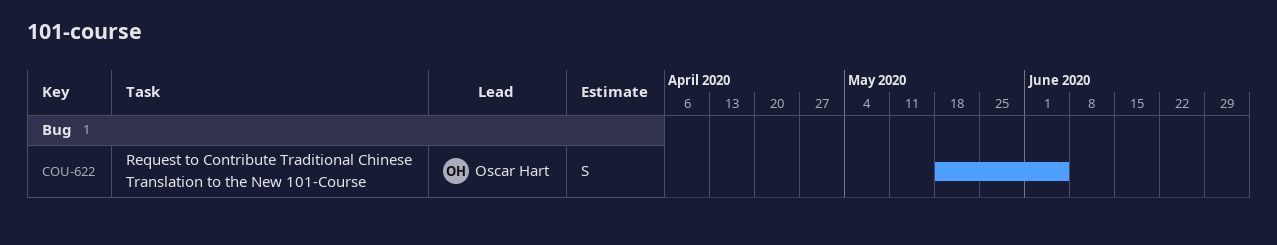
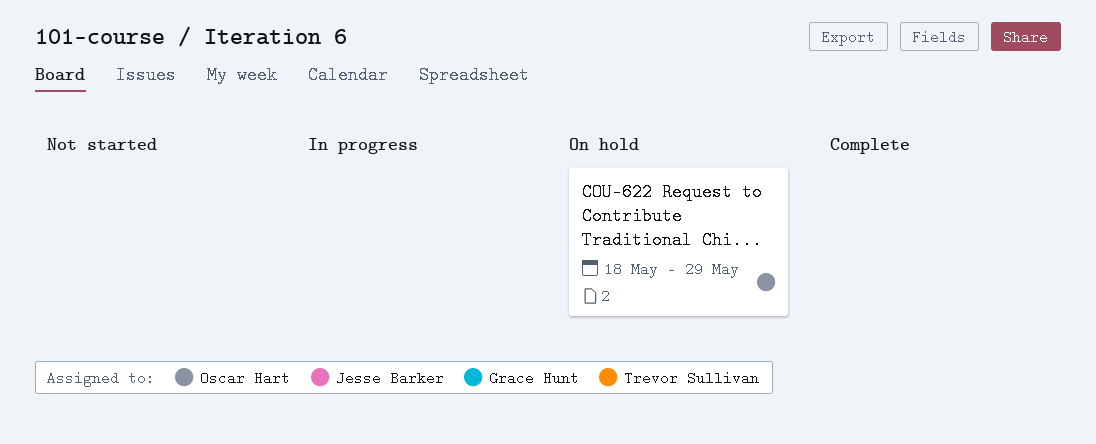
COU-622, due: Jun 5 -> May 29

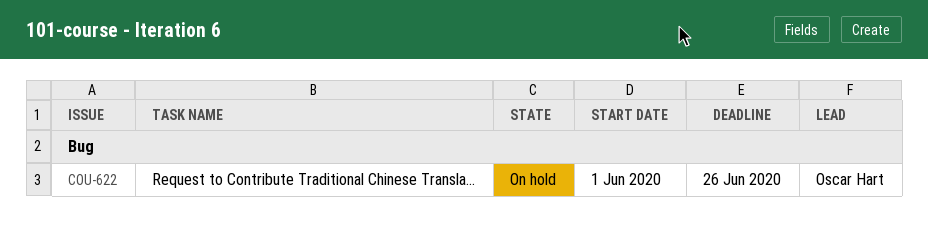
COU-622, start: May 18 -> Jun 1
COU-622, due: May 29 -> Jun 26

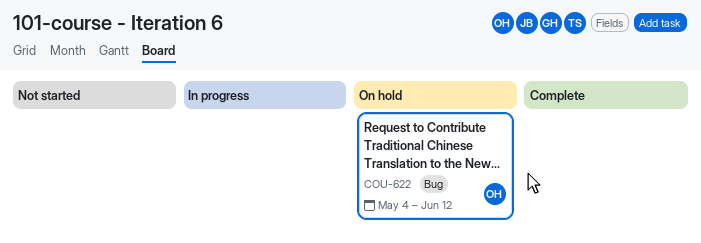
COU-622, start: Jun 1 -> May 4
COU-622, due: Jun 26 -> Jun 12

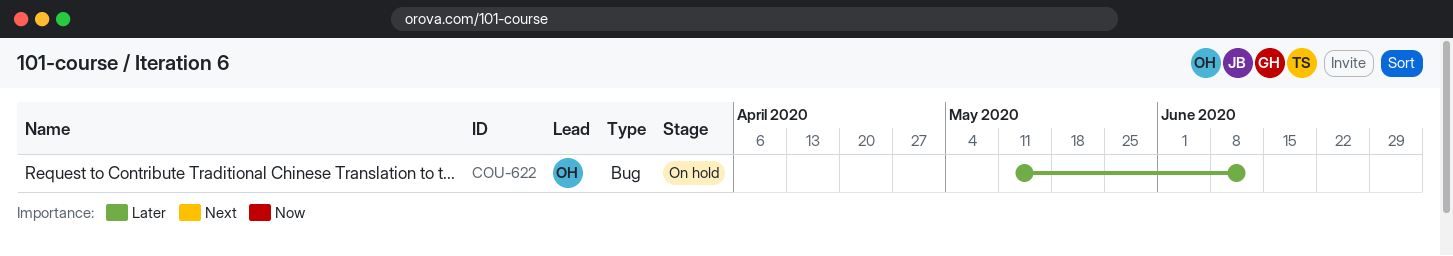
COU-622, start: May 4 -> May 11

